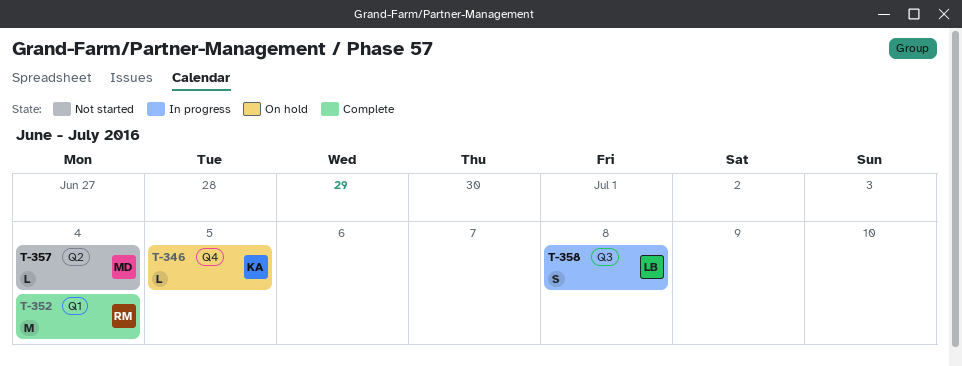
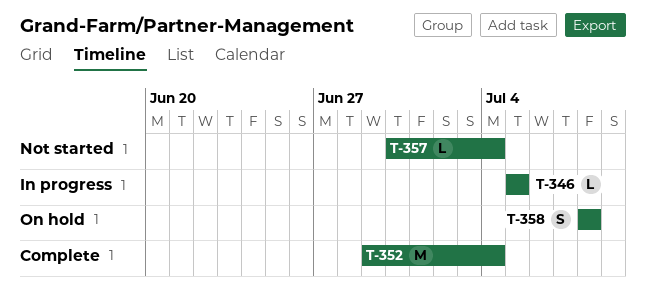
T-346, status: On hold -> In progress
T-358, status: In progress -> On hold

